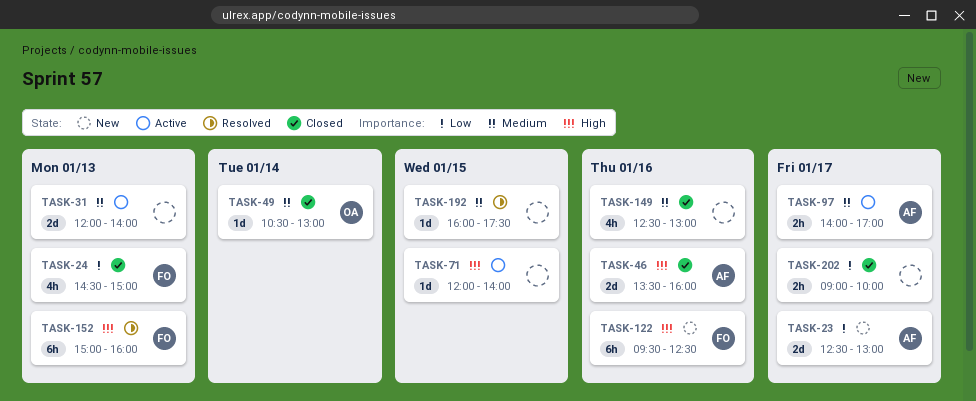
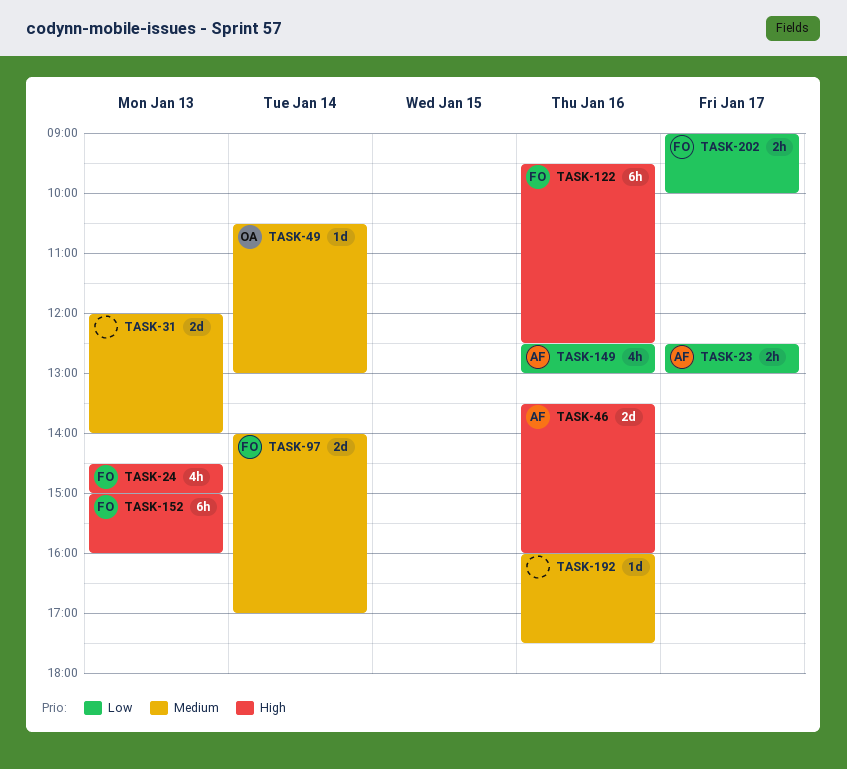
TASK-23, estimate: 2d -> 2h
TASK-24, priority: Low -> High
TASK-71: present -> none
TASK-97, owner: AF -> FO
TASK-97, estimate: 2h -> 2d
TASK-97, day: Jan 17 -> Jan 14
TASK-149, owner: none -> AF
TASK-149, priority: Medium -> Low
TASK-192, day: Jan 15 -> Jan 16
TASK-202, owner: none -> FO

